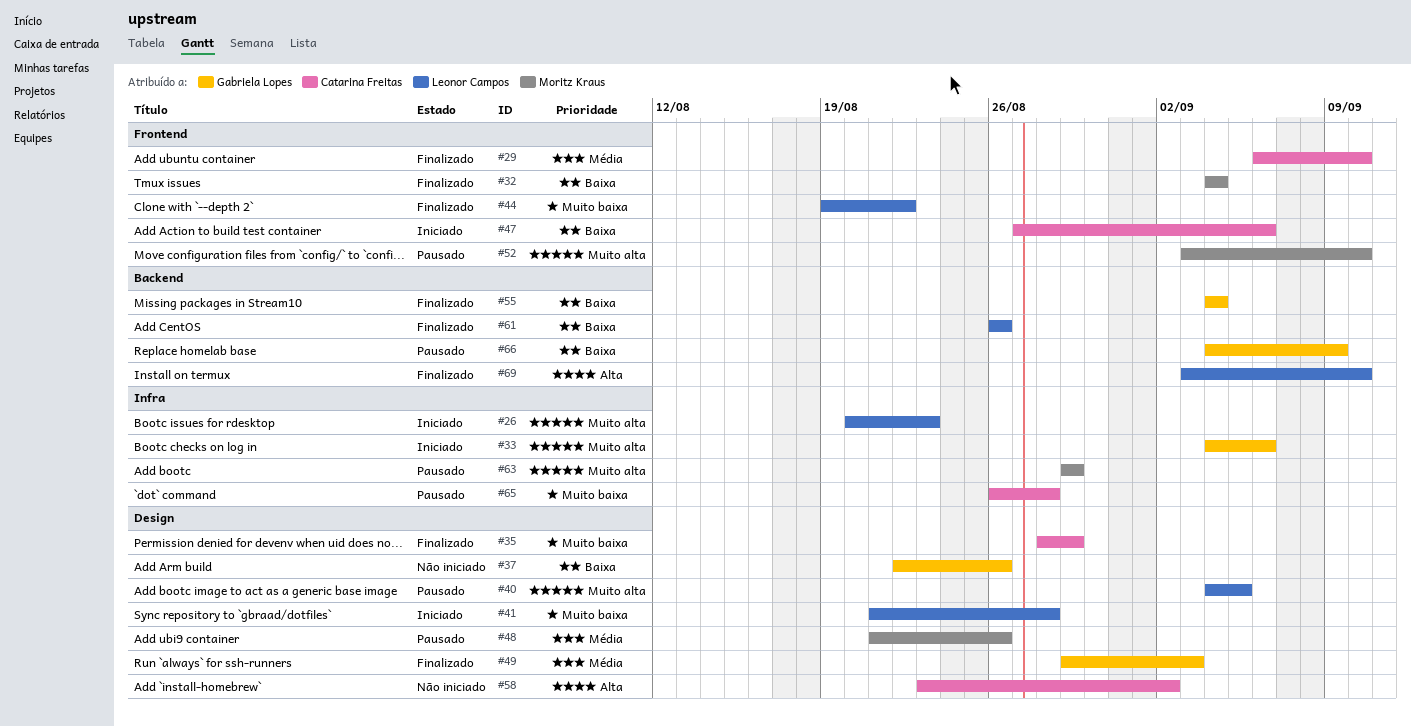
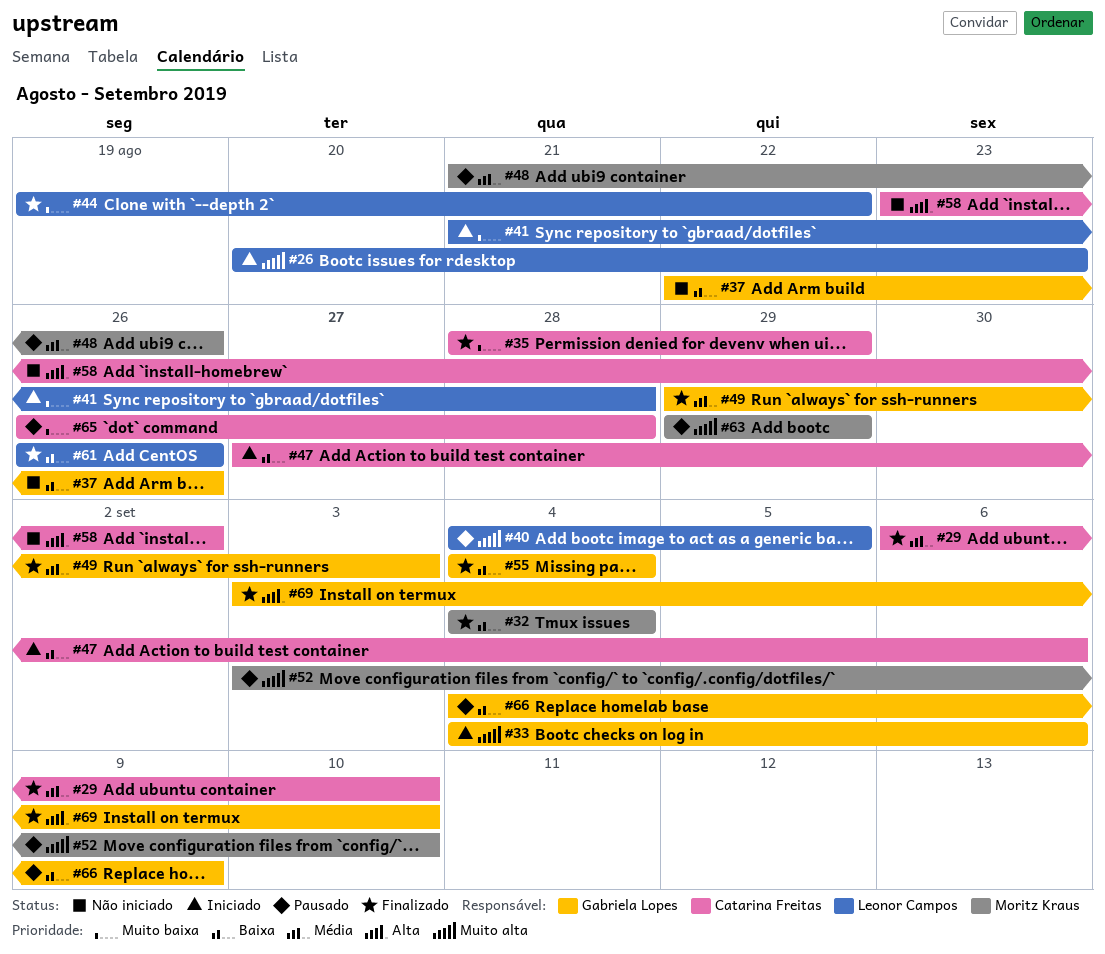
#69, owner: Leonor Campos -> Gabriela Lopes

